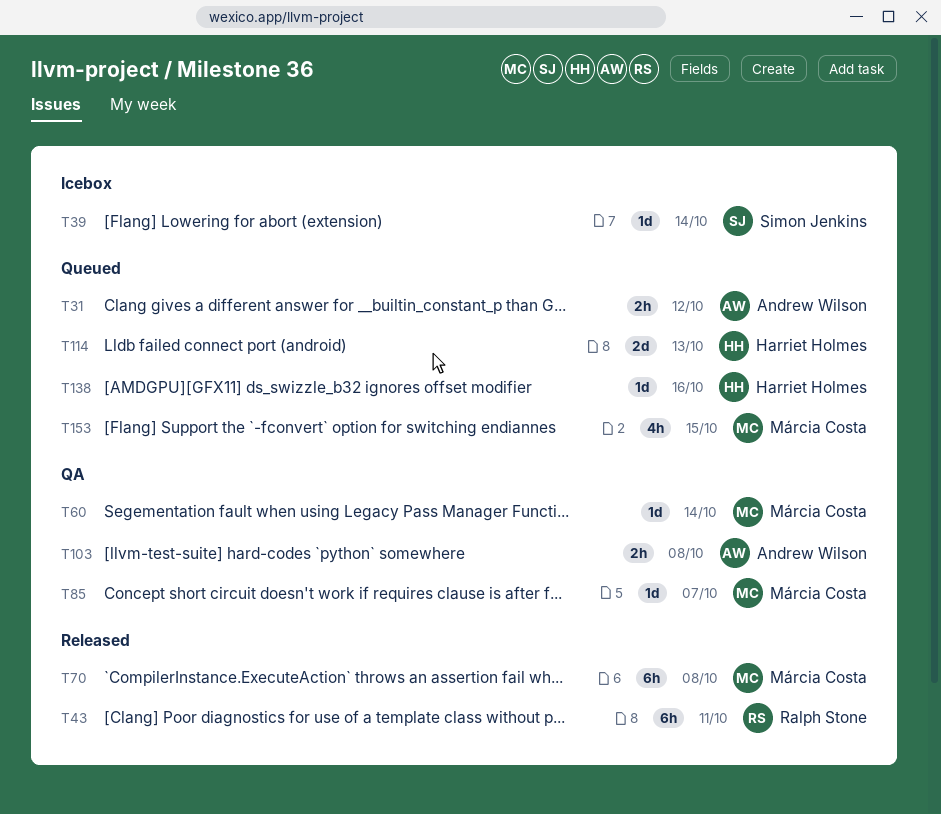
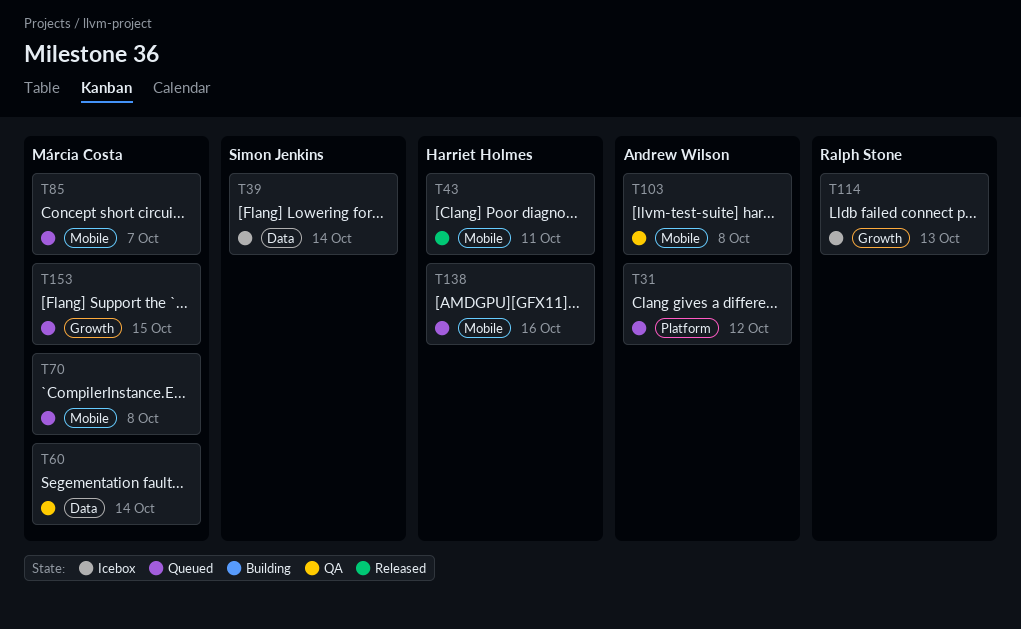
T43, owner: Ralph Stone -> Harriet Holmes
T70, status: Released -> Queued
T85, status: QA -> Queued
T114, status: Queued -> Icebox
T114, owner: Harriet Holmes -> Ralph Stone

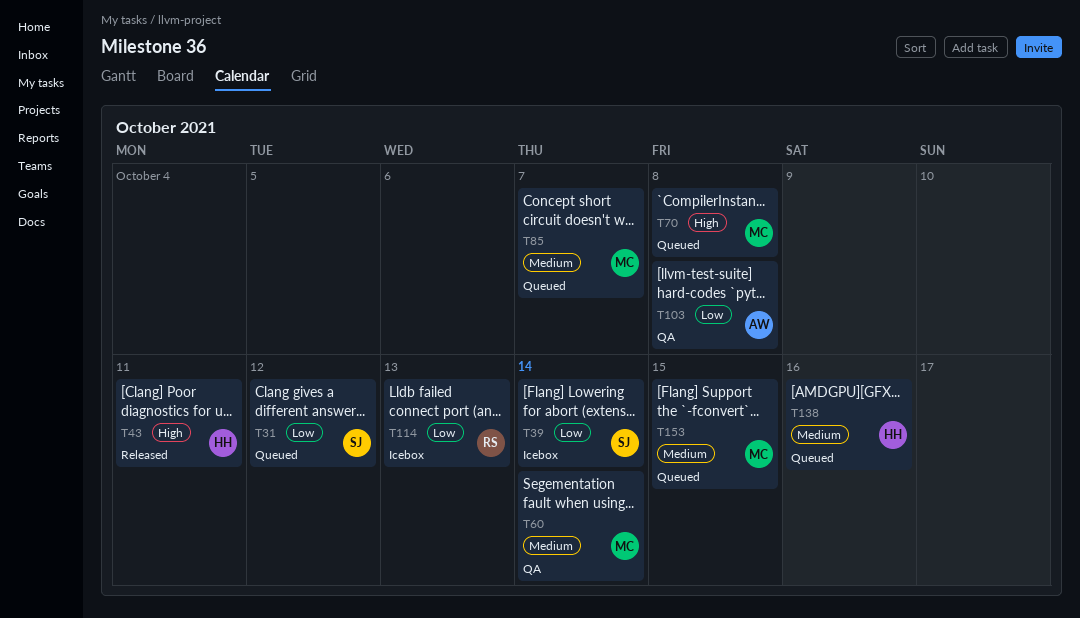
T31, owner: Andrew Wilson -> Simon Jenkins

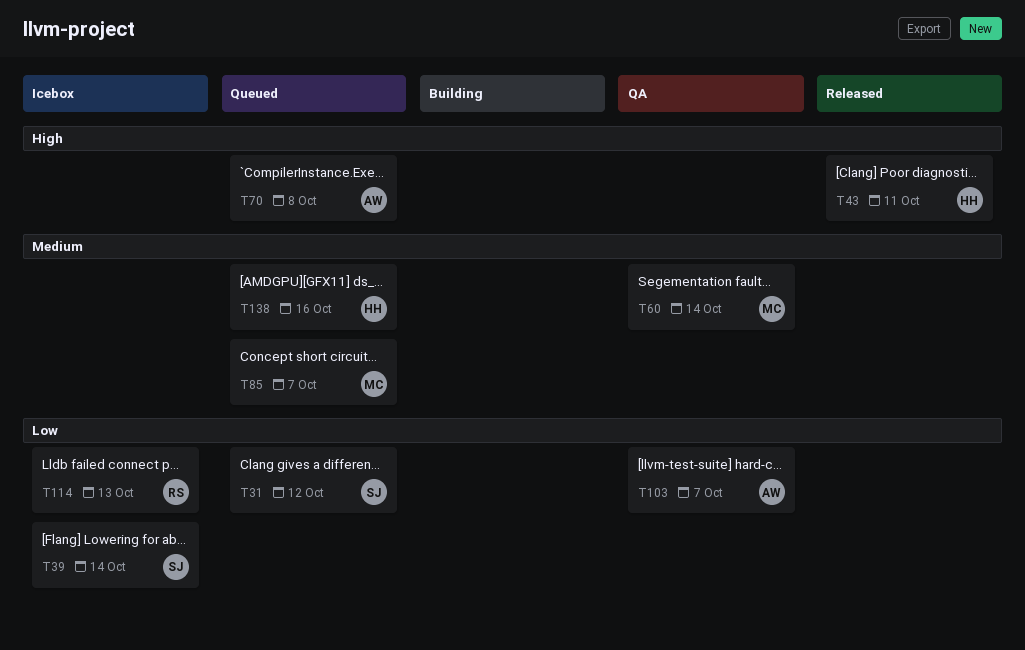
T70, owner: MC -> AW
T103, due: Oct 8 -> Oct 7
T153: present -> none

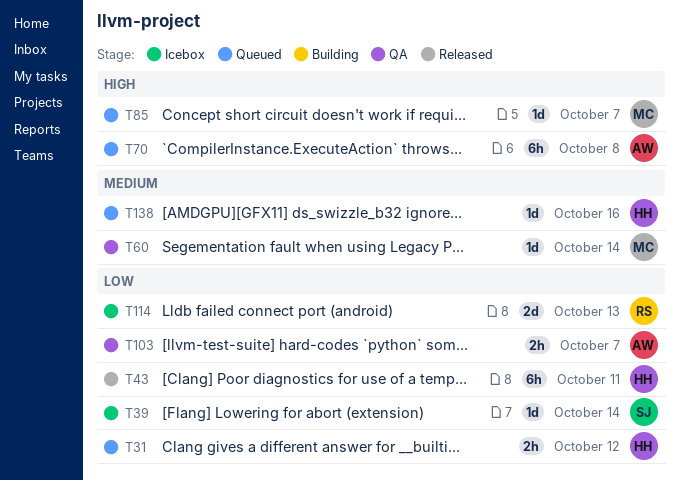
T31, owner: SJ -> HH
T43, priority: High -> Low
T85, priority: Medium -> High

